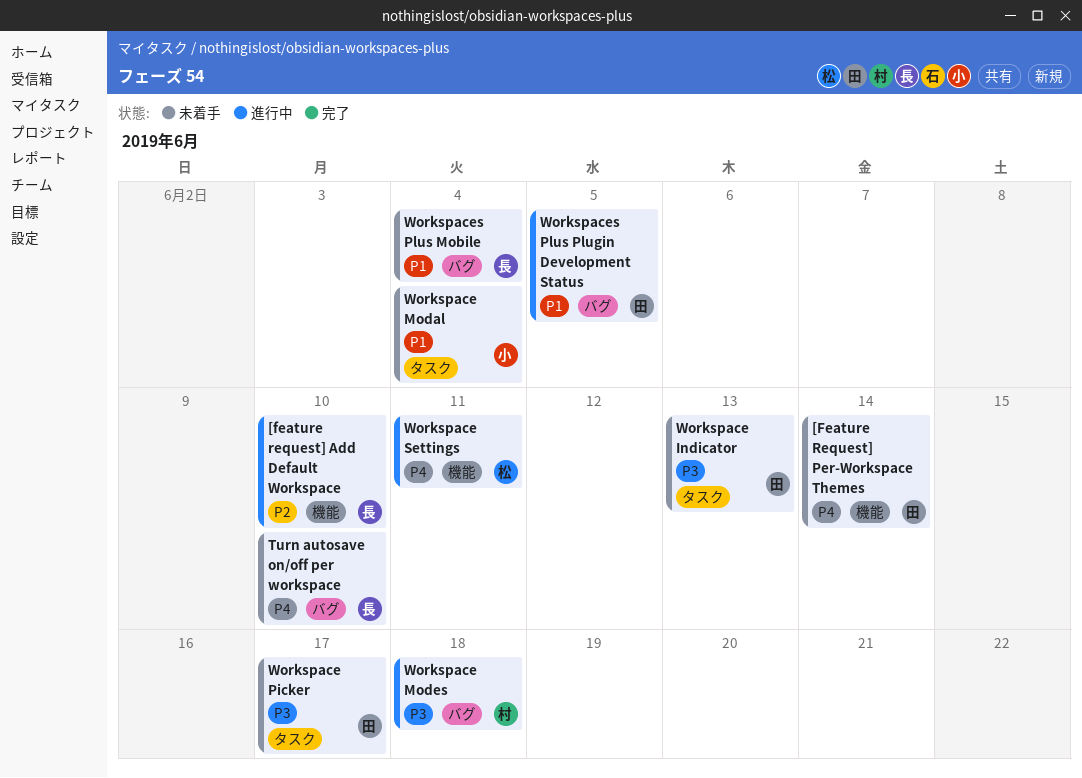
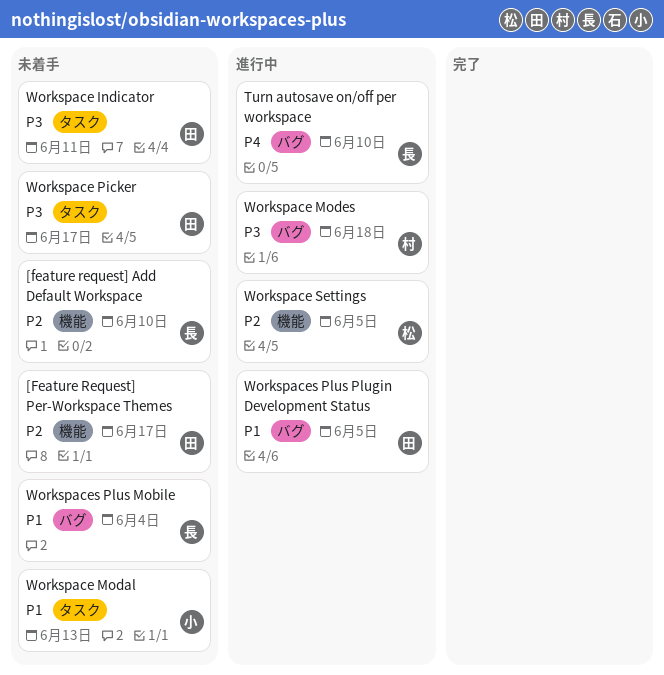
[feature request] Add Default Workspace, status: 進行中 -> 未着手
[Feature Request] Per-Workspace Themes, priority: P4 -> P2
[Feature Request] Per-Workspace Themes, due: Jun 14 -> Jun 17
Turn autosave on/off per workspace, status: 未着手 -> 進行中
Workspace Indicator, due: Jun 13 -> Jun 11
Workspace Modal, due: Jun 4 -> Jun 13
Workspace Settings, priority: P4 -> P2
Workspace Settings, due: Jun 11 -> Jun 5

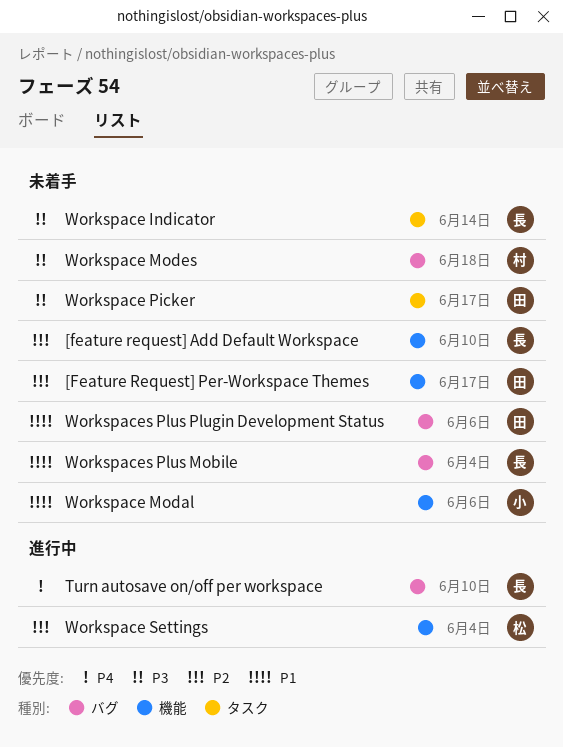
Workspace Indicator, owner: 田 -> 長
Workspace Indicator, due: Jun 11 -> Jun 14
Workspace Modal, label: タスク -> 機能
Workspace Modal, due: Jun 13 -> Jun 6
Workspace Modes, status: 進行中 -> 未着手
Workspace Settings, due: Jun 5 -> Jun 4
Workspaces Plus Plugin Development Status, status: 進行中 -> 未着手
Workspaces Plus Plugin Development Status, due: Jun 5 -> Jun 6

